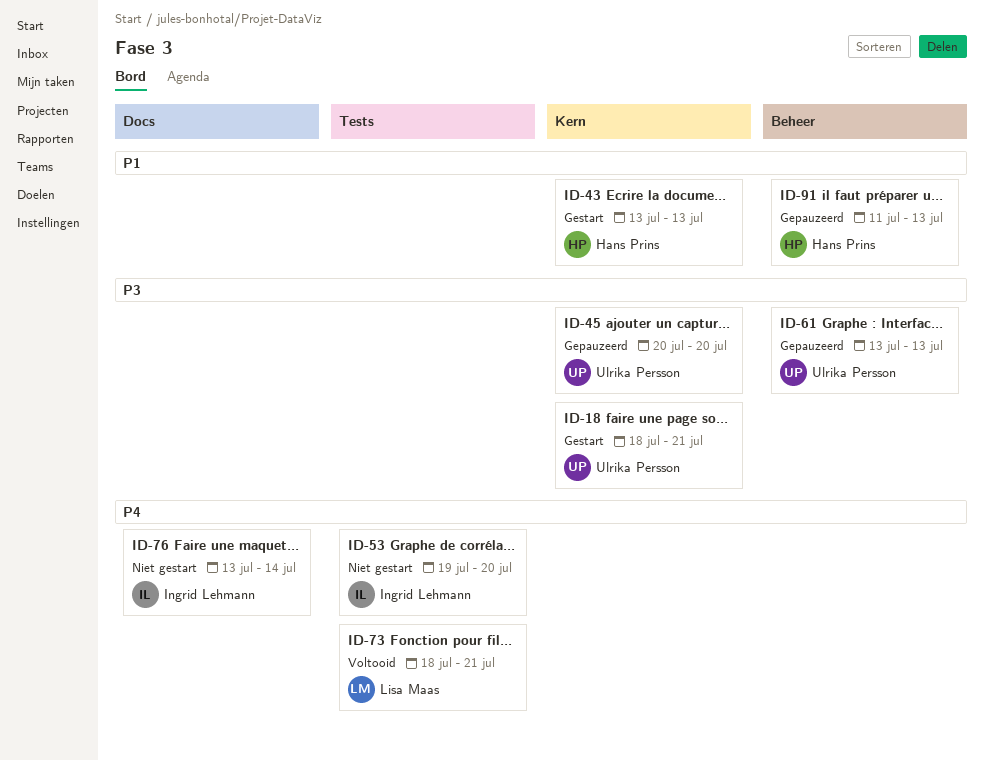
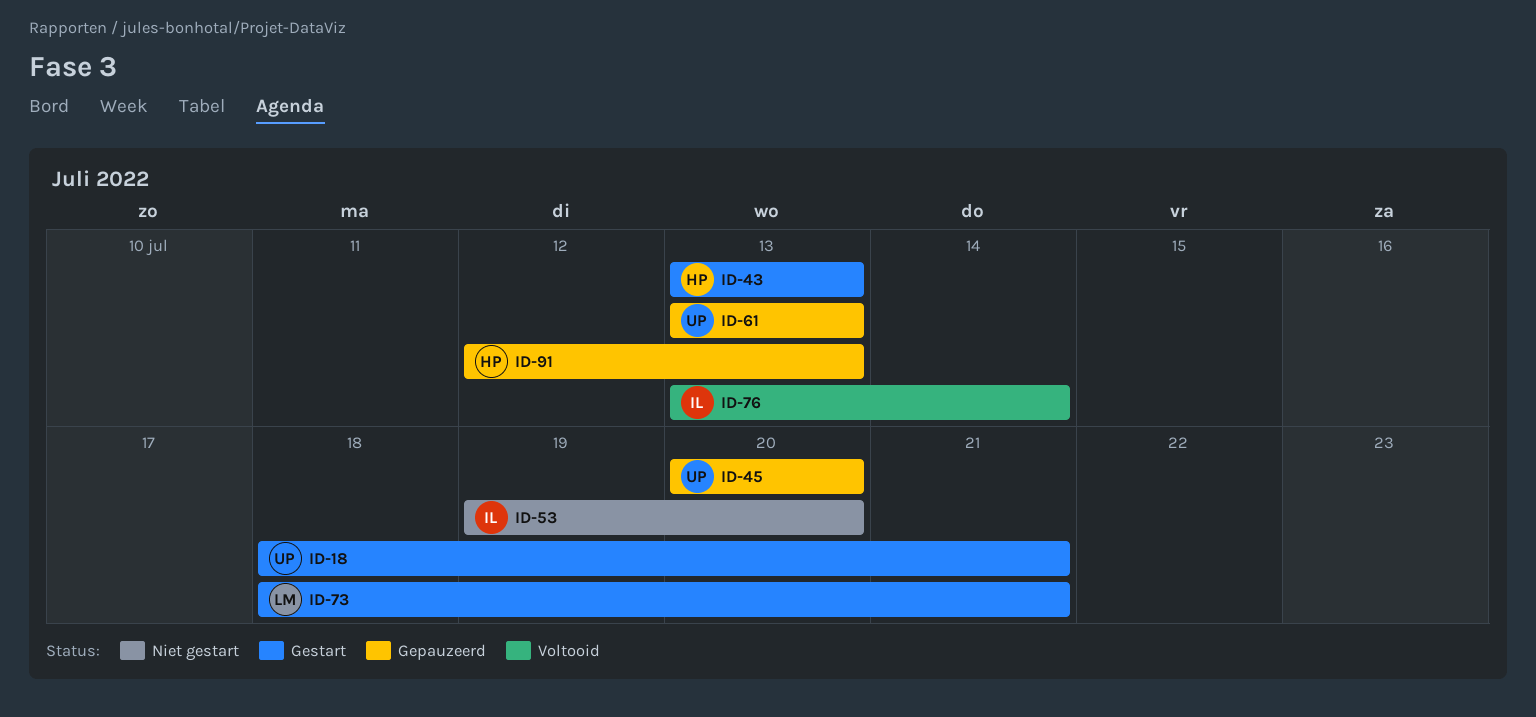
ID-73, status: Voltooid -> Gestart
ID-76, status: Niet gestart -> Voltooid
ID-91, start: Jul 11 -> Jul 12

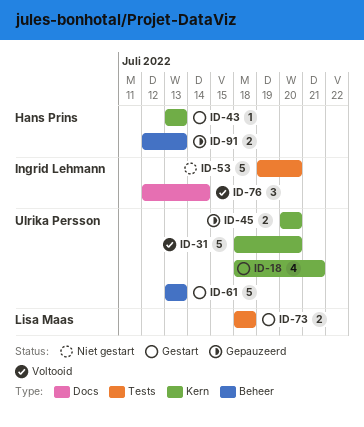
ID-31: none -> present
ID-61, status: Gepauzeerd -> Gestart
ID-73, due: Jul 21 -> Jul 18
ID-76, start: Jul 13 -> Jul 12

